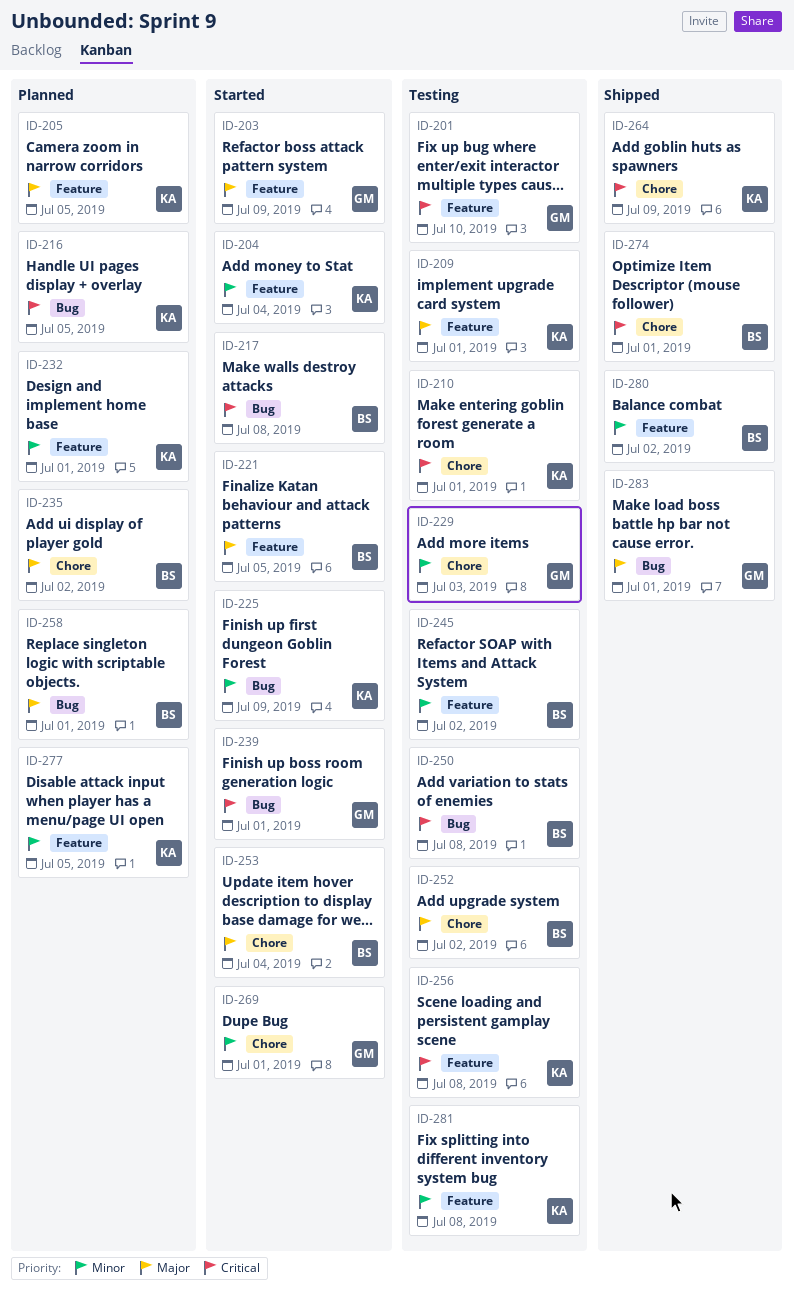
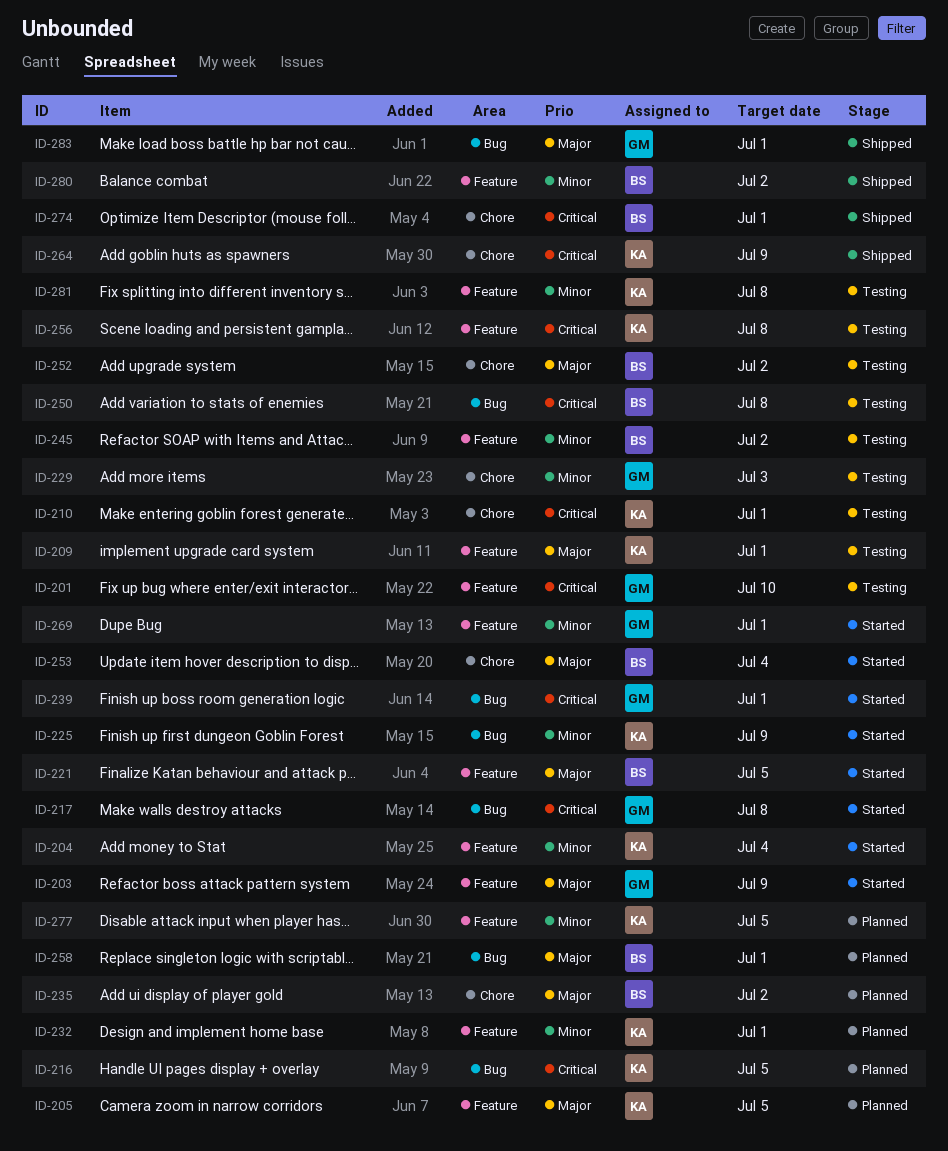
ID-217, owner: BS -> GM
ID-269, label: Chore -> Feature

